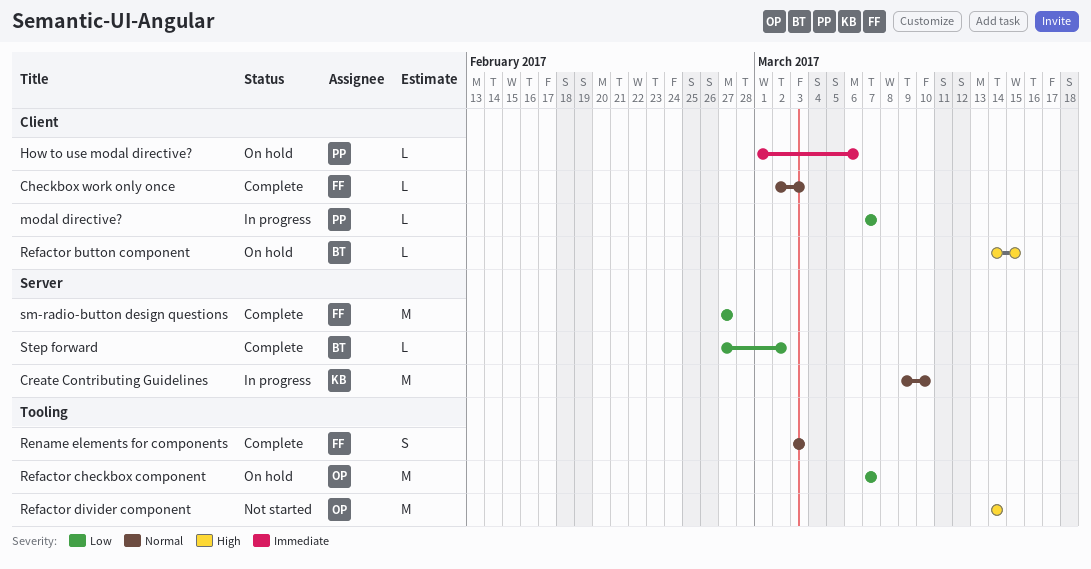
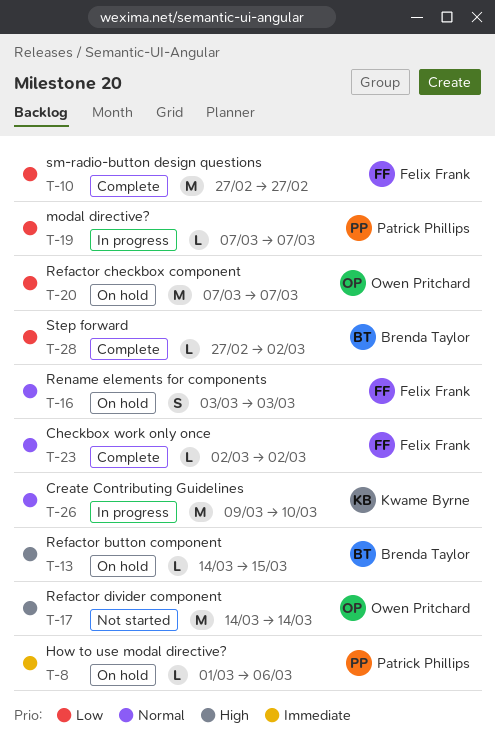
Checkbox work only once, due: Mar 3 -> Mar 2
Rename elements for components, status: Complete -> On hold

